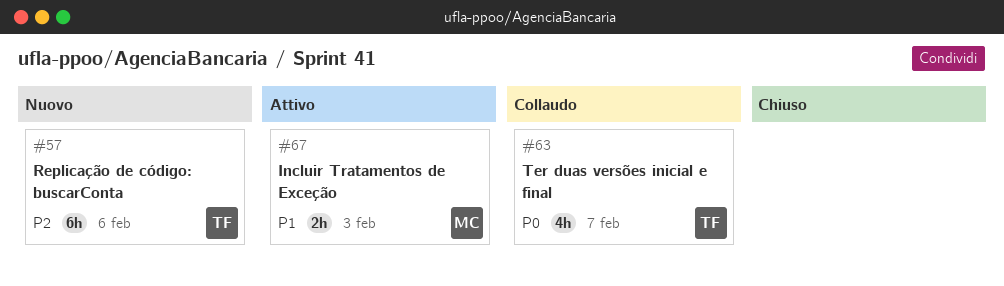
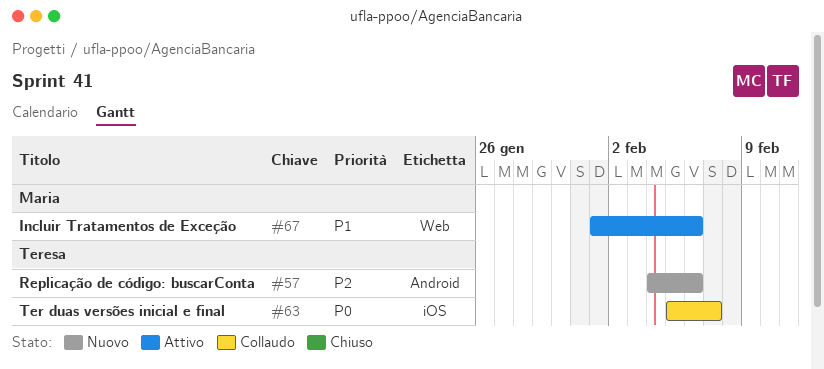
#67, due: Feb 3 -> Feb 6

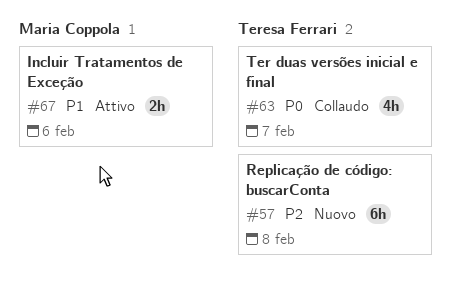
#57, due: Feb 6 -> Feb 8

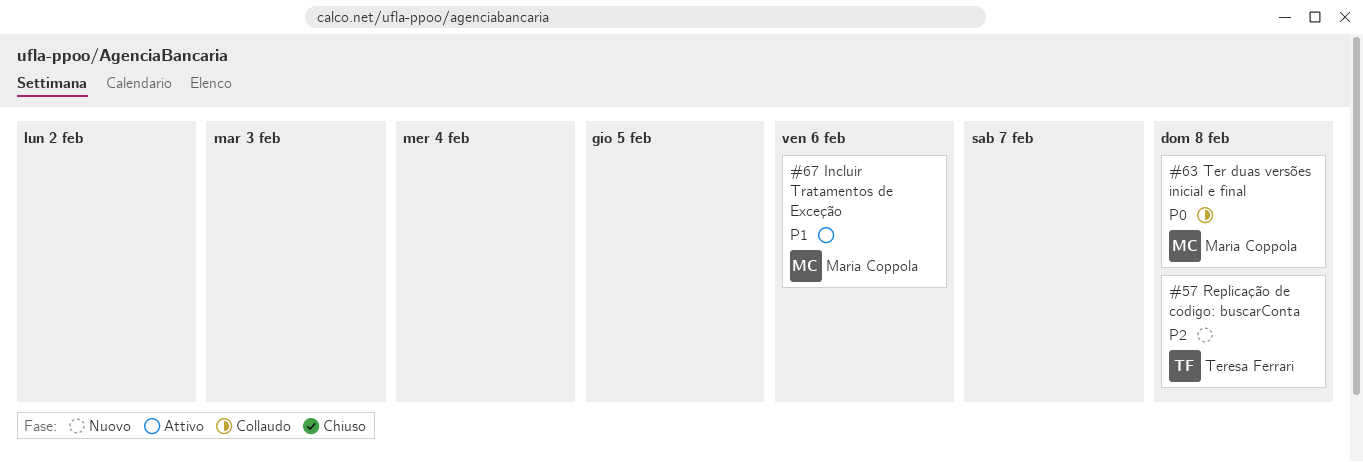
#63, owner: Teresa Ferrari -> Maria Coppola
#63, due: Feb 7 -> Feb 8

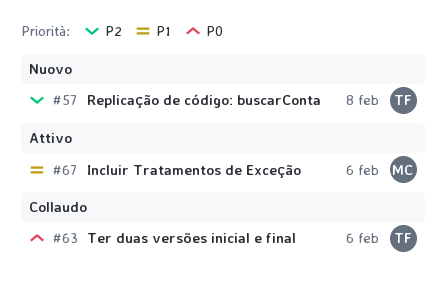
#63, owner: Maria Coppola -> Teresa Ferrari
#63, due: Feb 8 -> Feb 6

